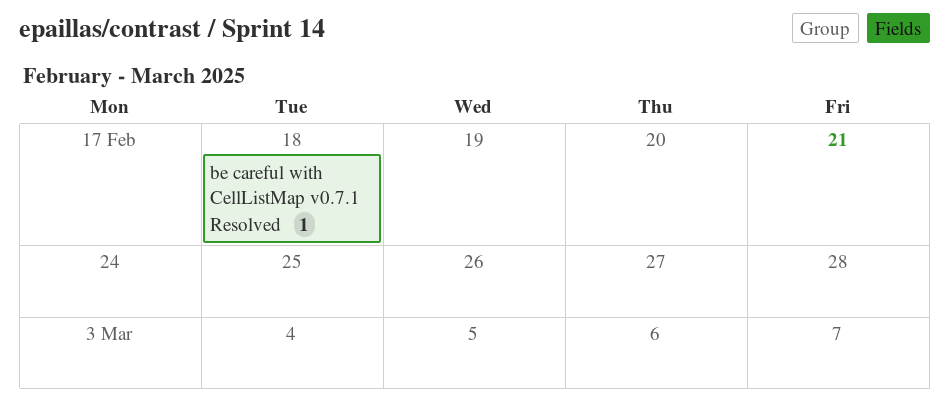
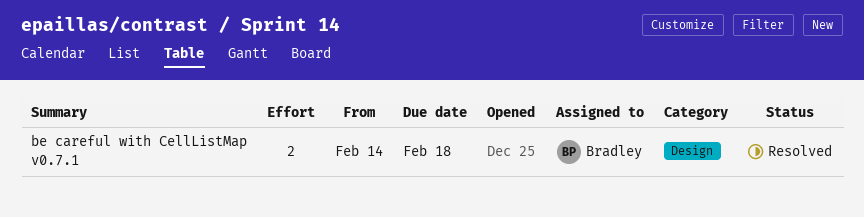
be careful with CellListMap v0.7.1, estimate: 1 -> 2

